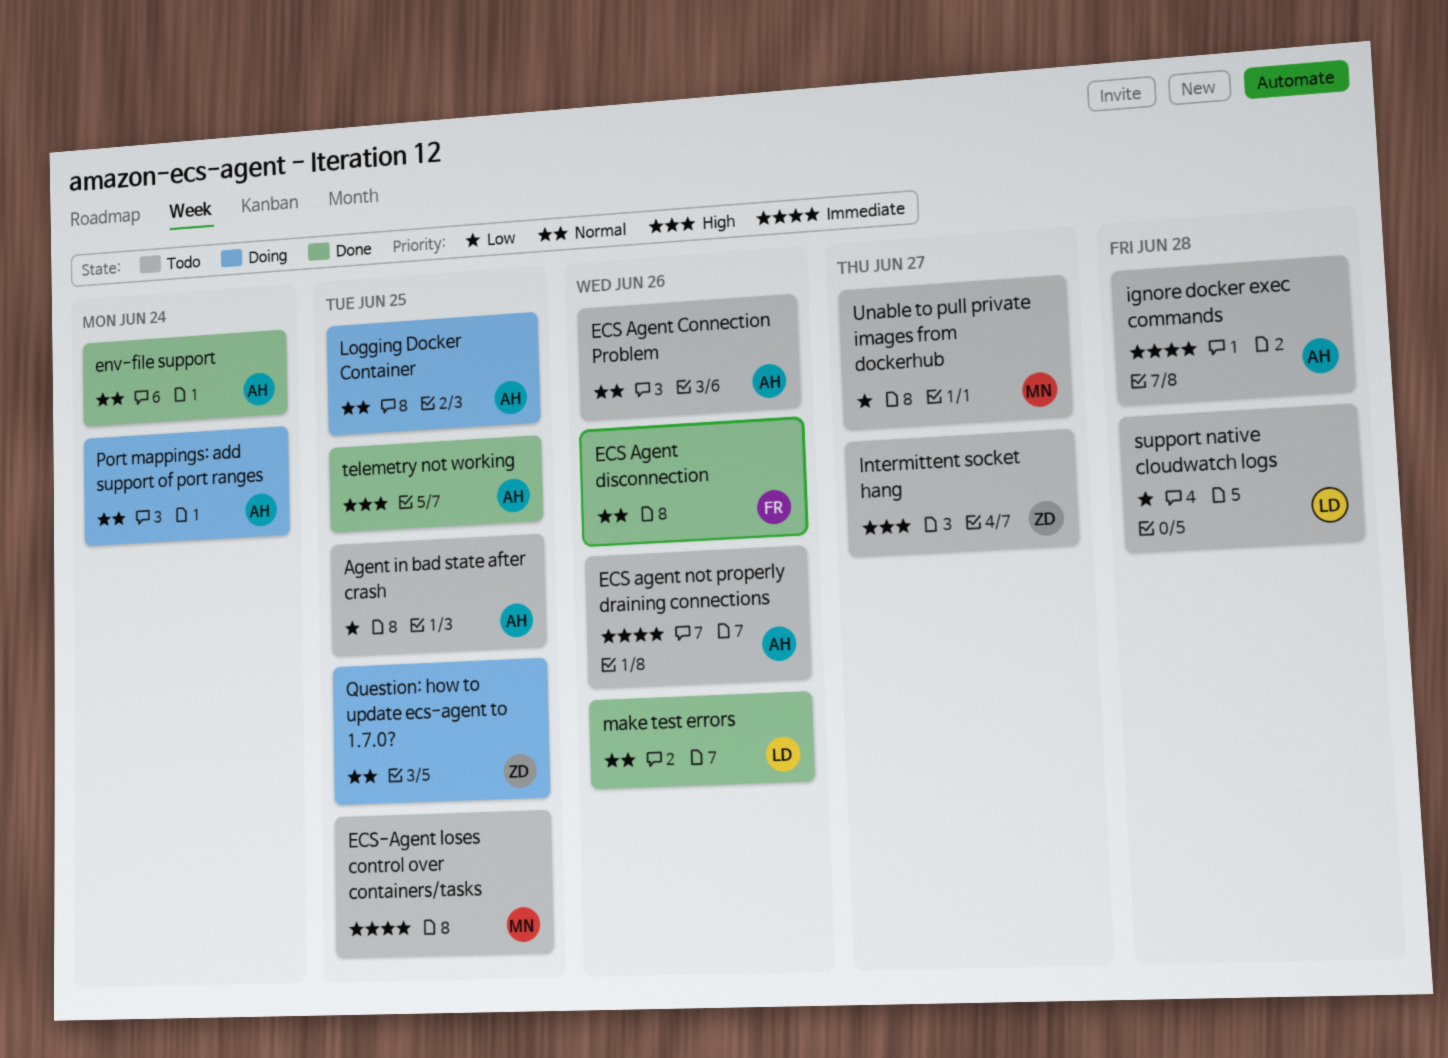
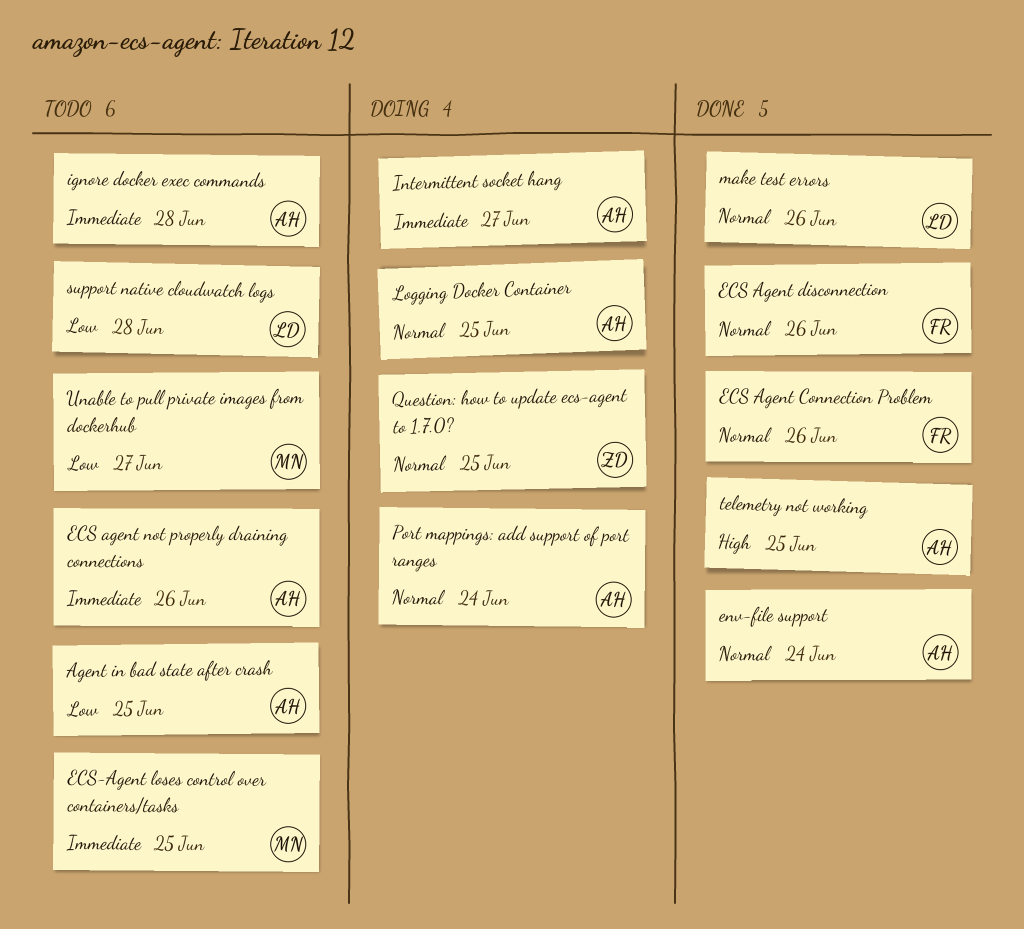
ECS Agent Connection Problem, status: Todo -> Done
ECS Agent Connection Problem, owner: AH -> FR
Intermittent socket hang, status: Todo -> Doing
Intermittent socket hang, owner: ZD -> AH
Intermittent socket hang, priority: High -> Immediate

